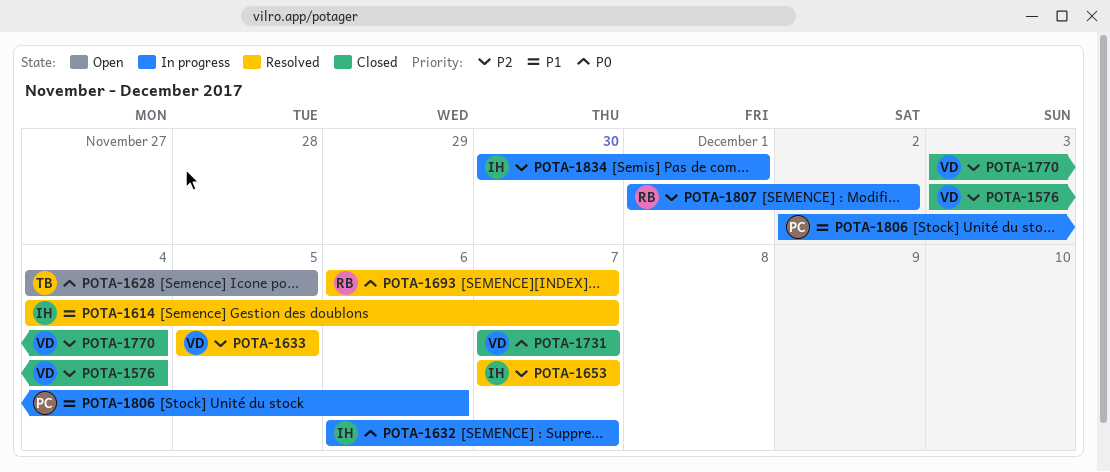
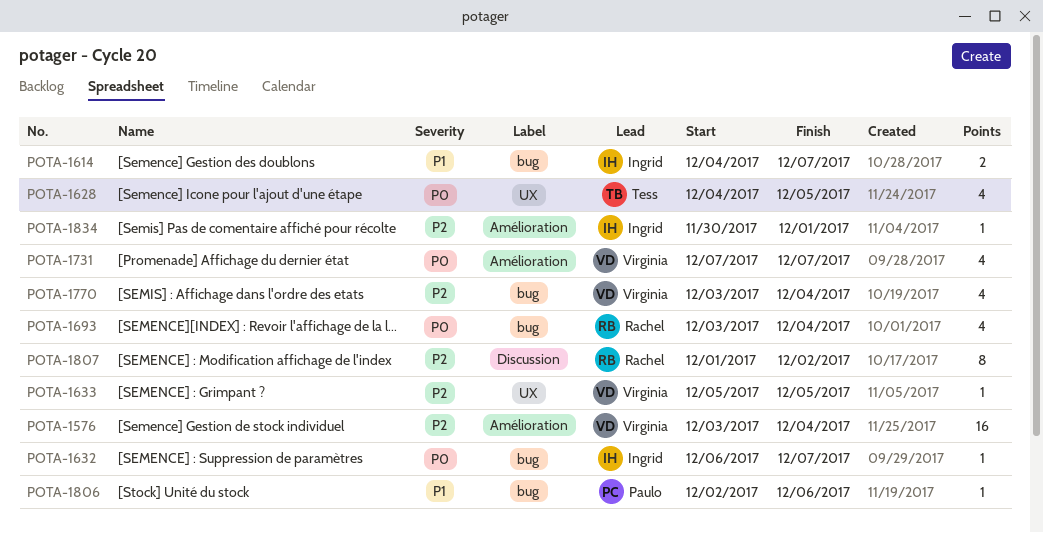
POTA-1653: present -> none
POTA-1693, start: Dec 6 -> Dec 3
POTA-1693, due: Dec 7 -> Dec 4

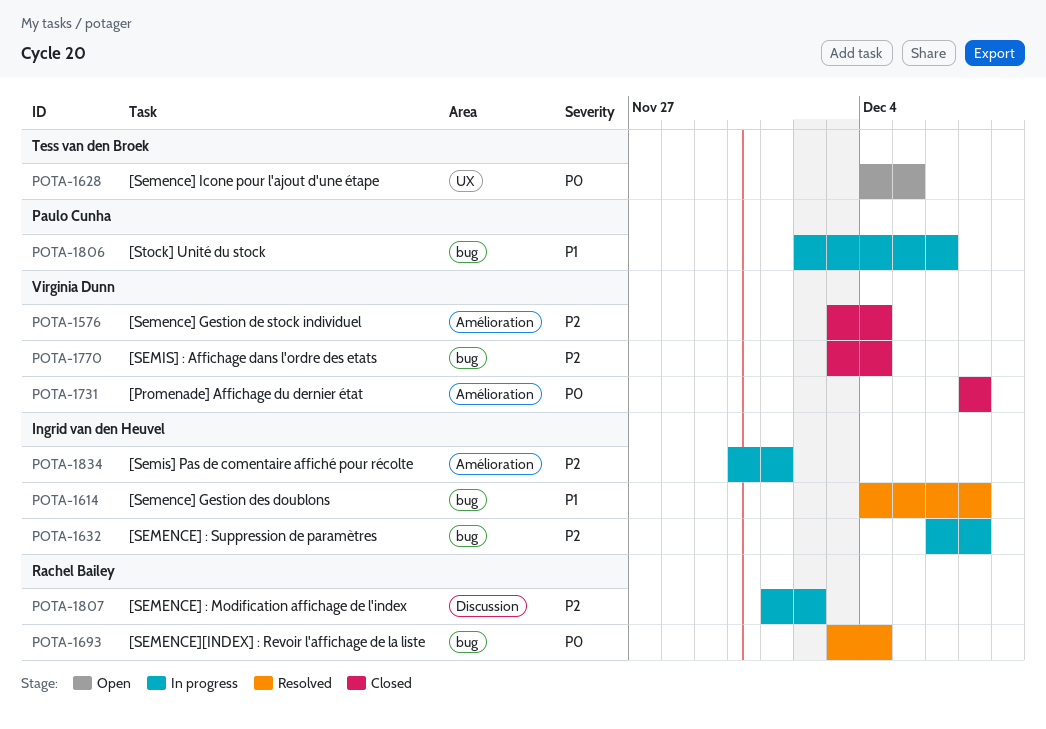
POTA-1632, priority: P0 -> P2
POTA-1633: present -> none

